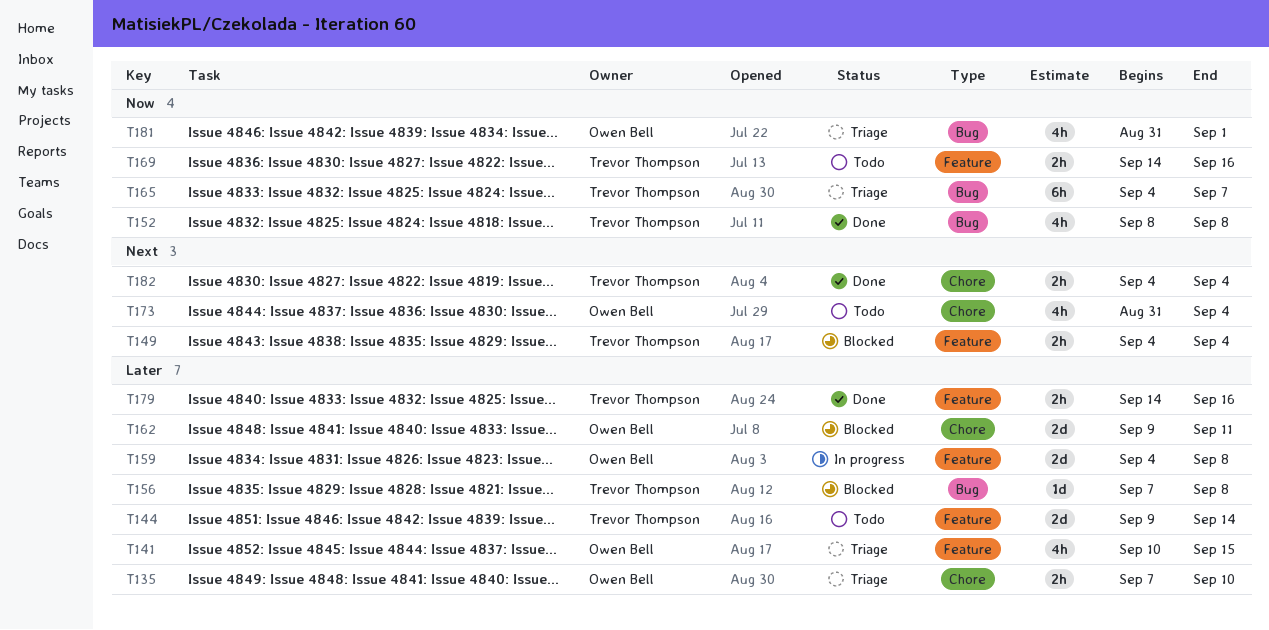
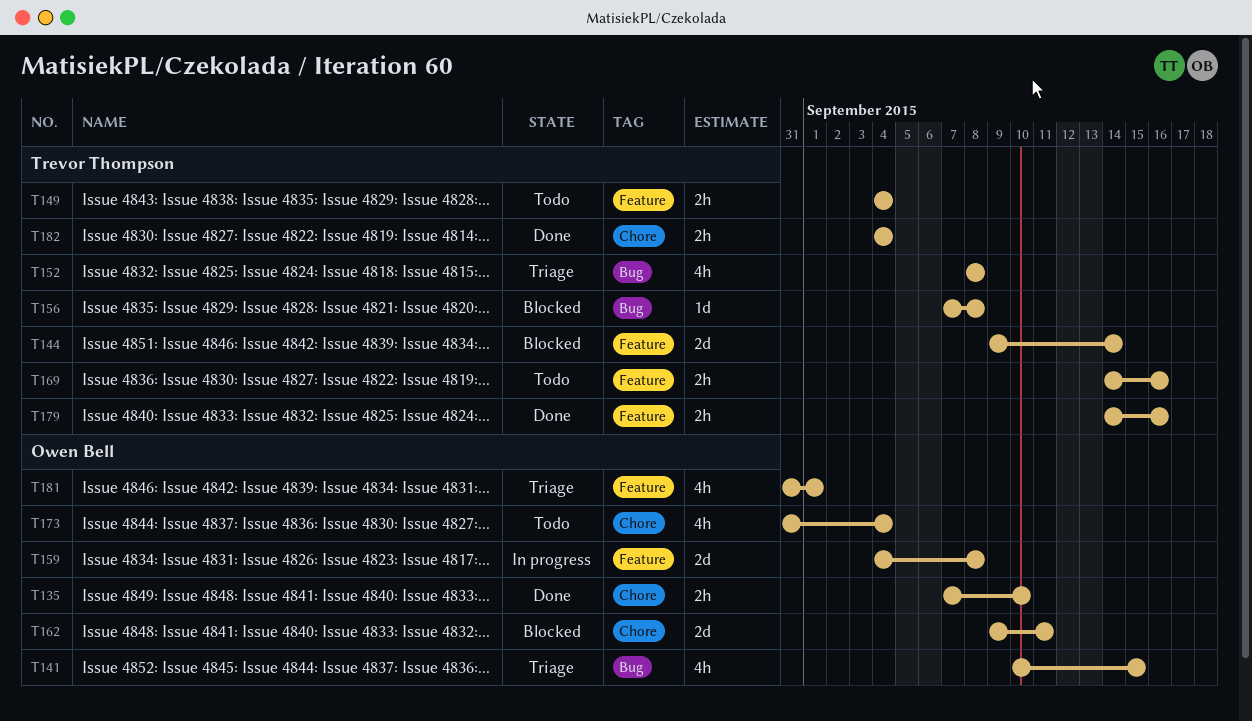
T135, status: Triage -> Done
T141, label: Feature -> Bug
T144, status: Todo -> Blocked
T149, status: Blocked -> Todo
T152, status: Done -> Triage
T165: present -> none
T181, label: Bug -> Feature

